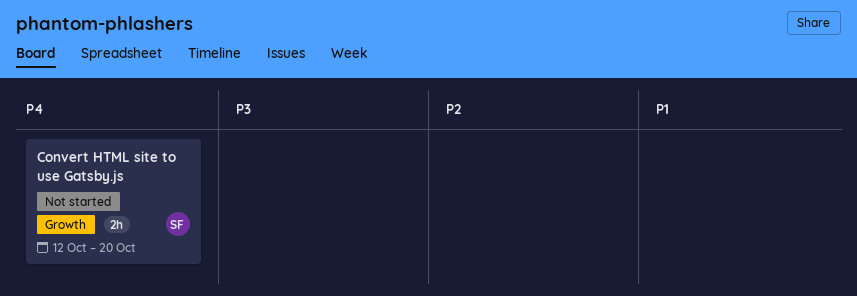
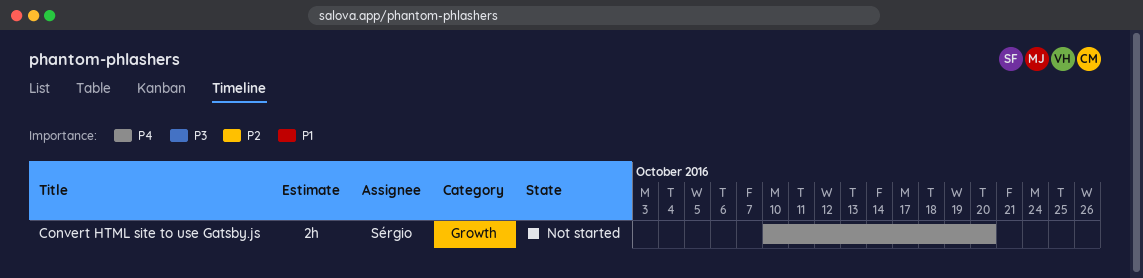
Convert HTML site to use Gatsby.js, start: Oct 12 -> Oct 10

